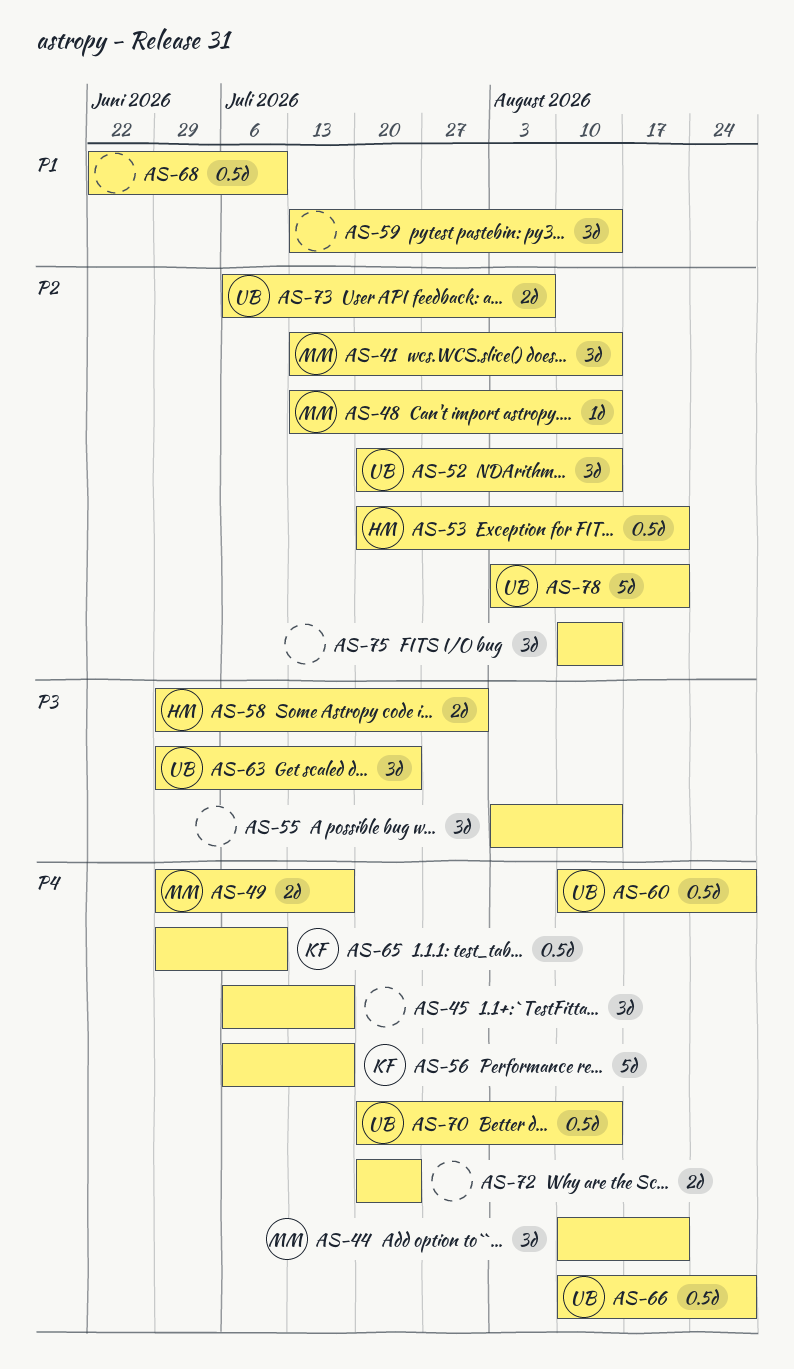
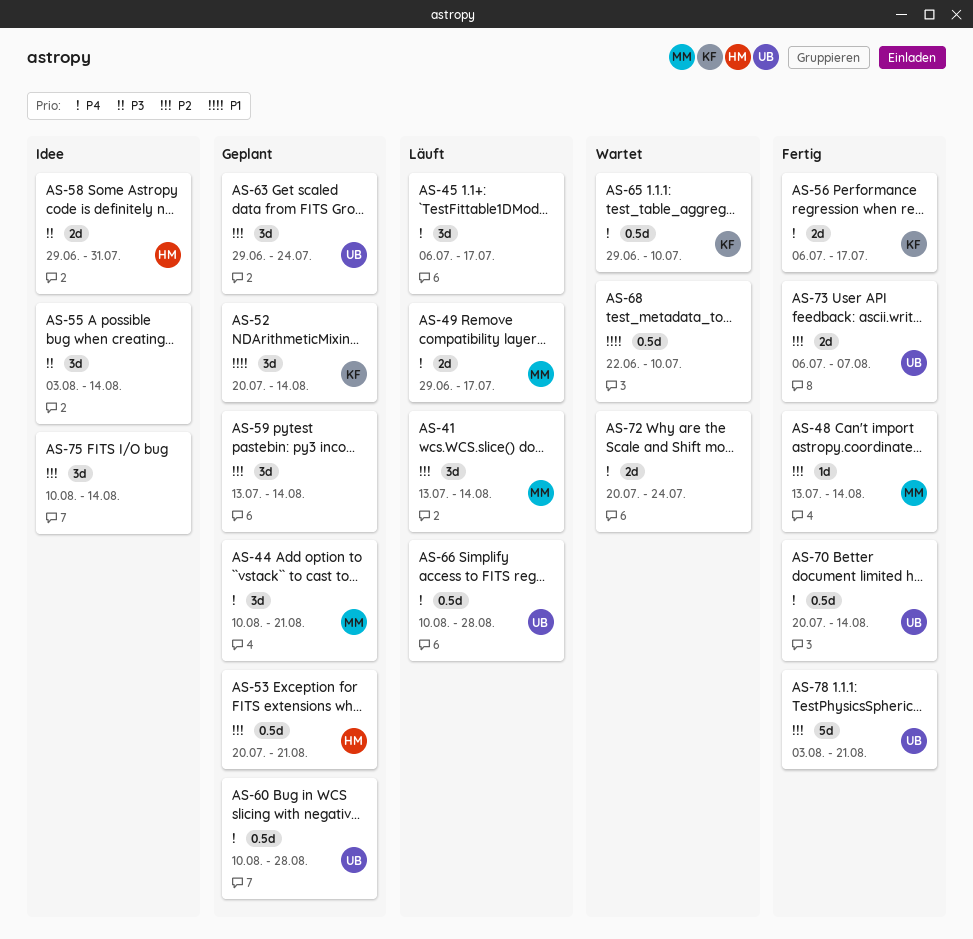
AS-52, owner: UB -> KF
AS-52, priority: P2 -> P1
AS-56, estimate: 5d -> 2d
AS-59, priority: P1 -> P2
AS-63, priority: P3 -> P2

